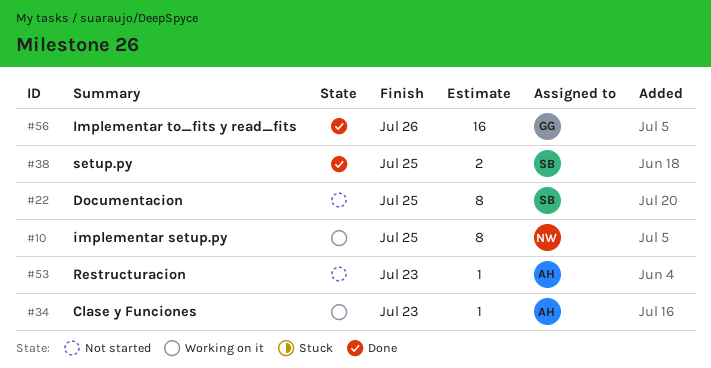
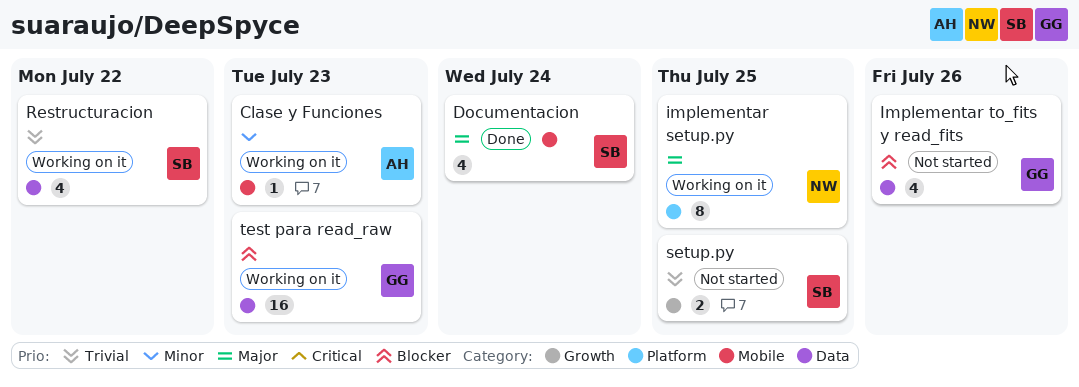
Documentacion, status: Not started -> Done
Documentacion, estimate: 8 -> 4
Documentacion, due: Jul 25 -> Jul 24
Implementar to_fits y read_fits, status: Done -> Not started
Implementar to_fits y read_fits, estimate: 16 -> 4
Restructuracion, status: Not started -> Working on it
Restructuracion, owner: AH -> SB
Restructuracion, estimate: 1 -> 4
Restructuracion, due: Jul 23 -> Jul 22
setup.py, status: Done -> Not started
test para read_raw: none -> present

